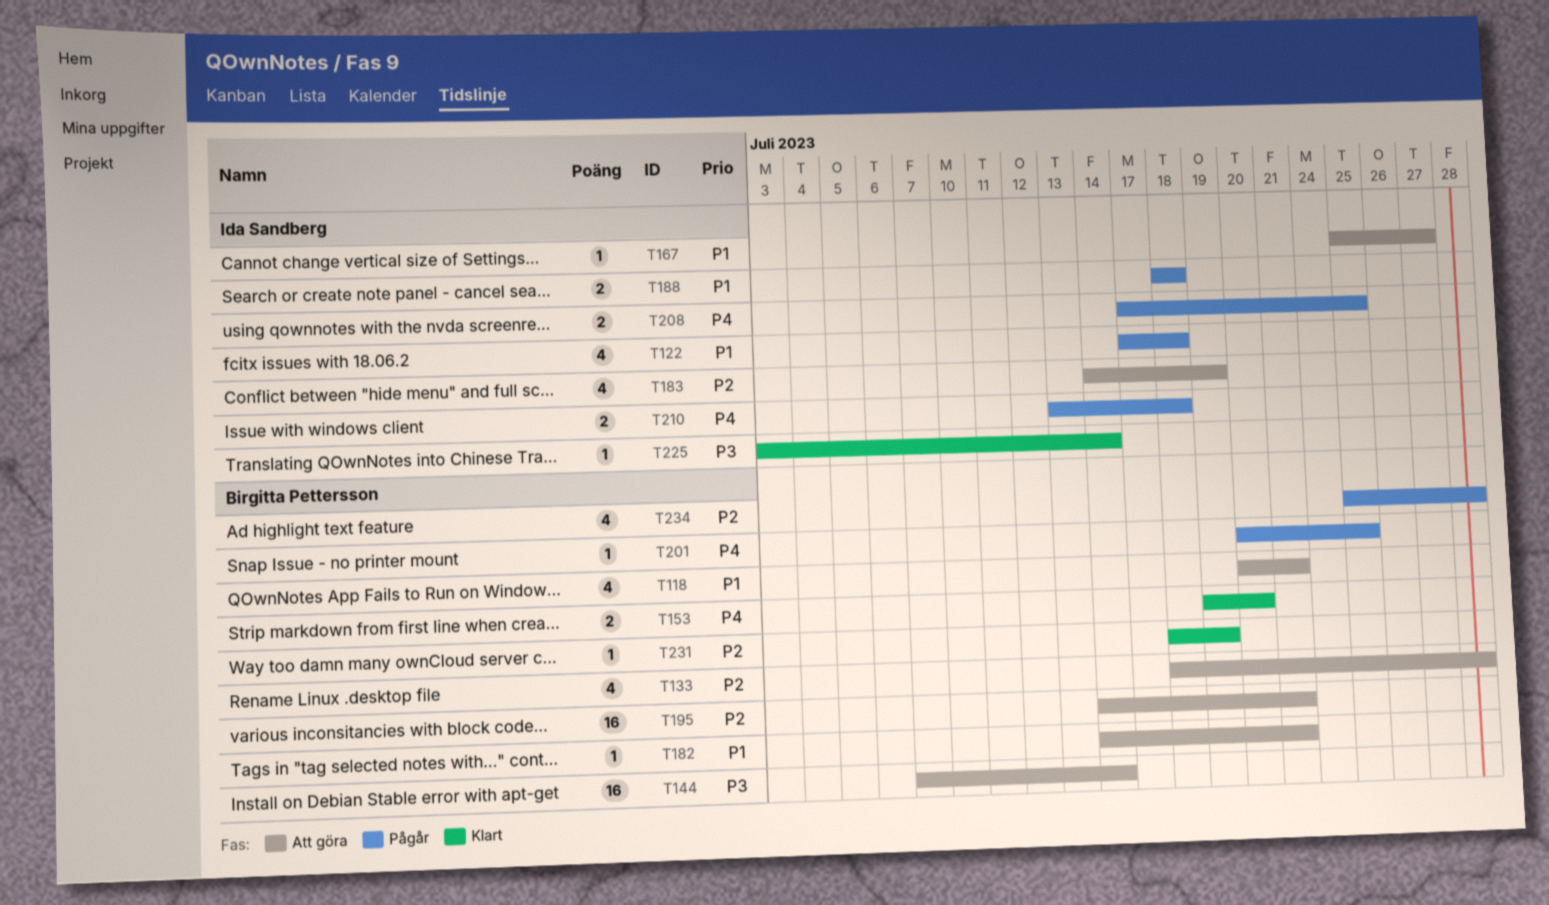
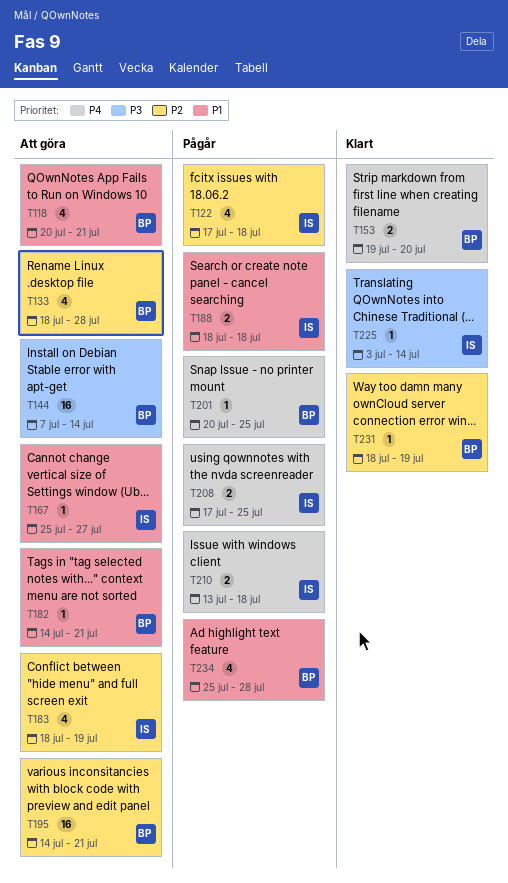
T122, priority: P1 -> P2
T183, start: Jul 14 -> Jul 18
T234, priority: P2 -> P1

